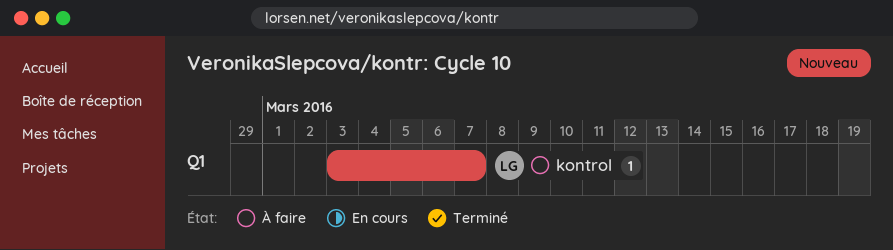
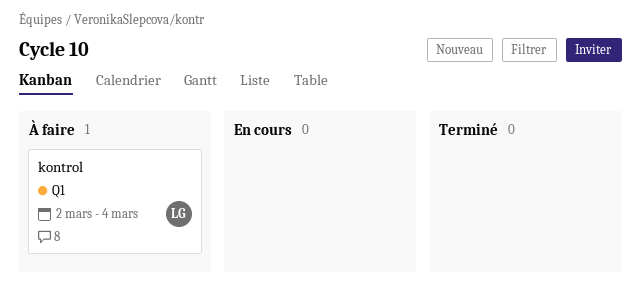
kontrol, start: Mar 3 -> Mar 2
kontrol, due: Mar 7 -> Mar 4

